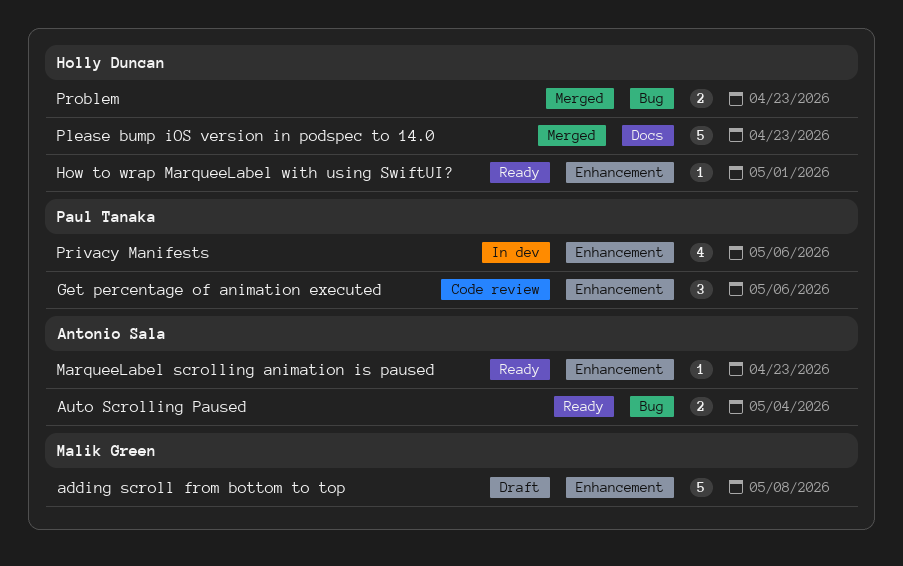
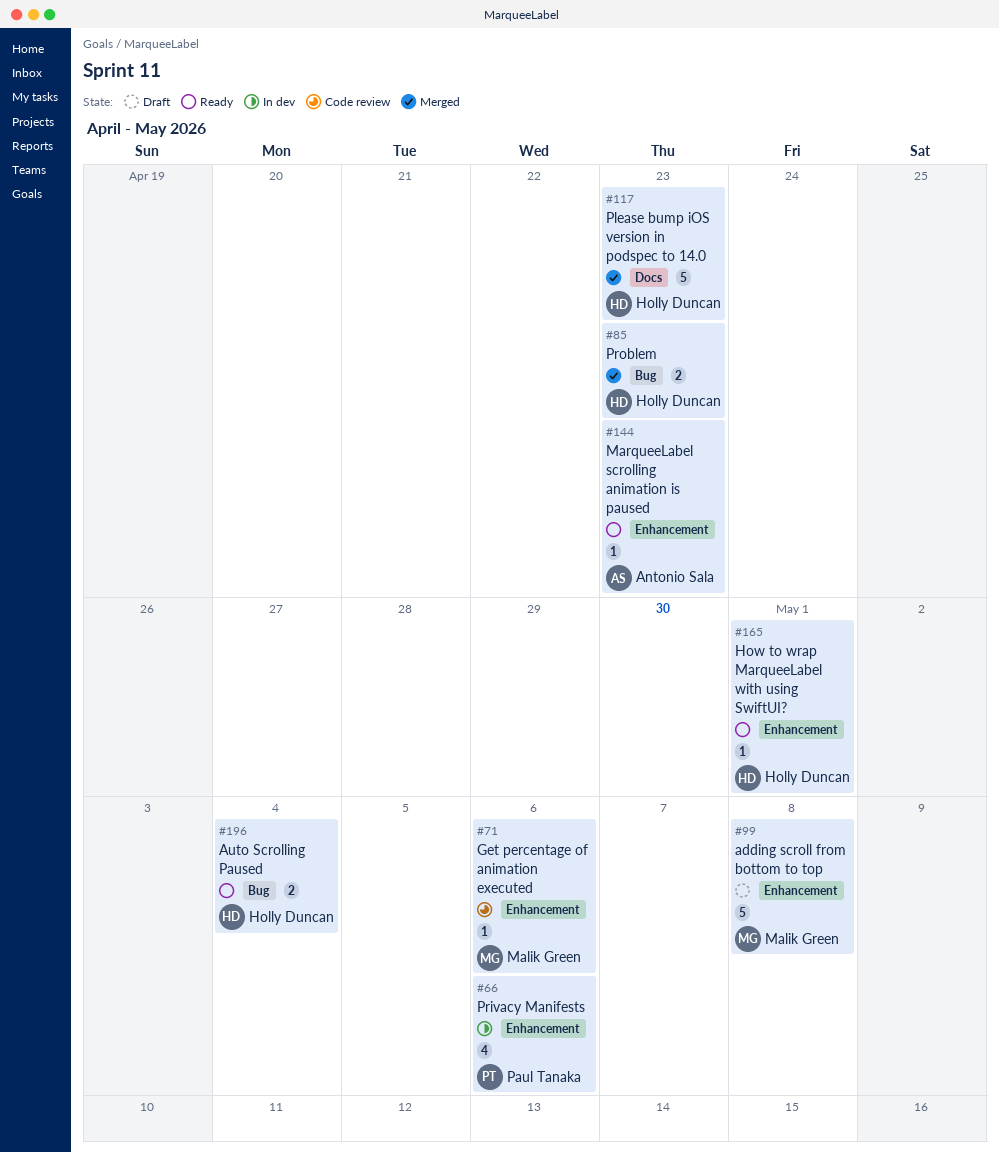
Auto Scrolling Paused, owner: Antonio Sala -> Holly Duncan
Get percentage of animation executed, owner: Paul Tanaka -> Malik Green
Get percentage of animation executed, estimate: 3 -> 1

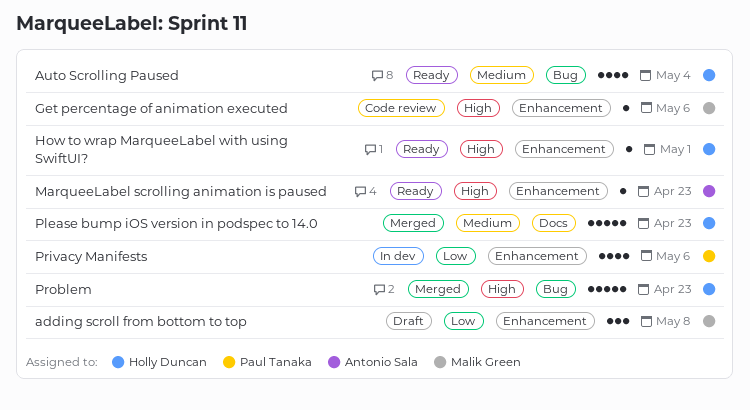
adding scroll from bottom to top, estimate: 5 -> 3
Auto Scrolling Paused, estimate: 2 -> 4
Problem, estimate: 2 -> 5

